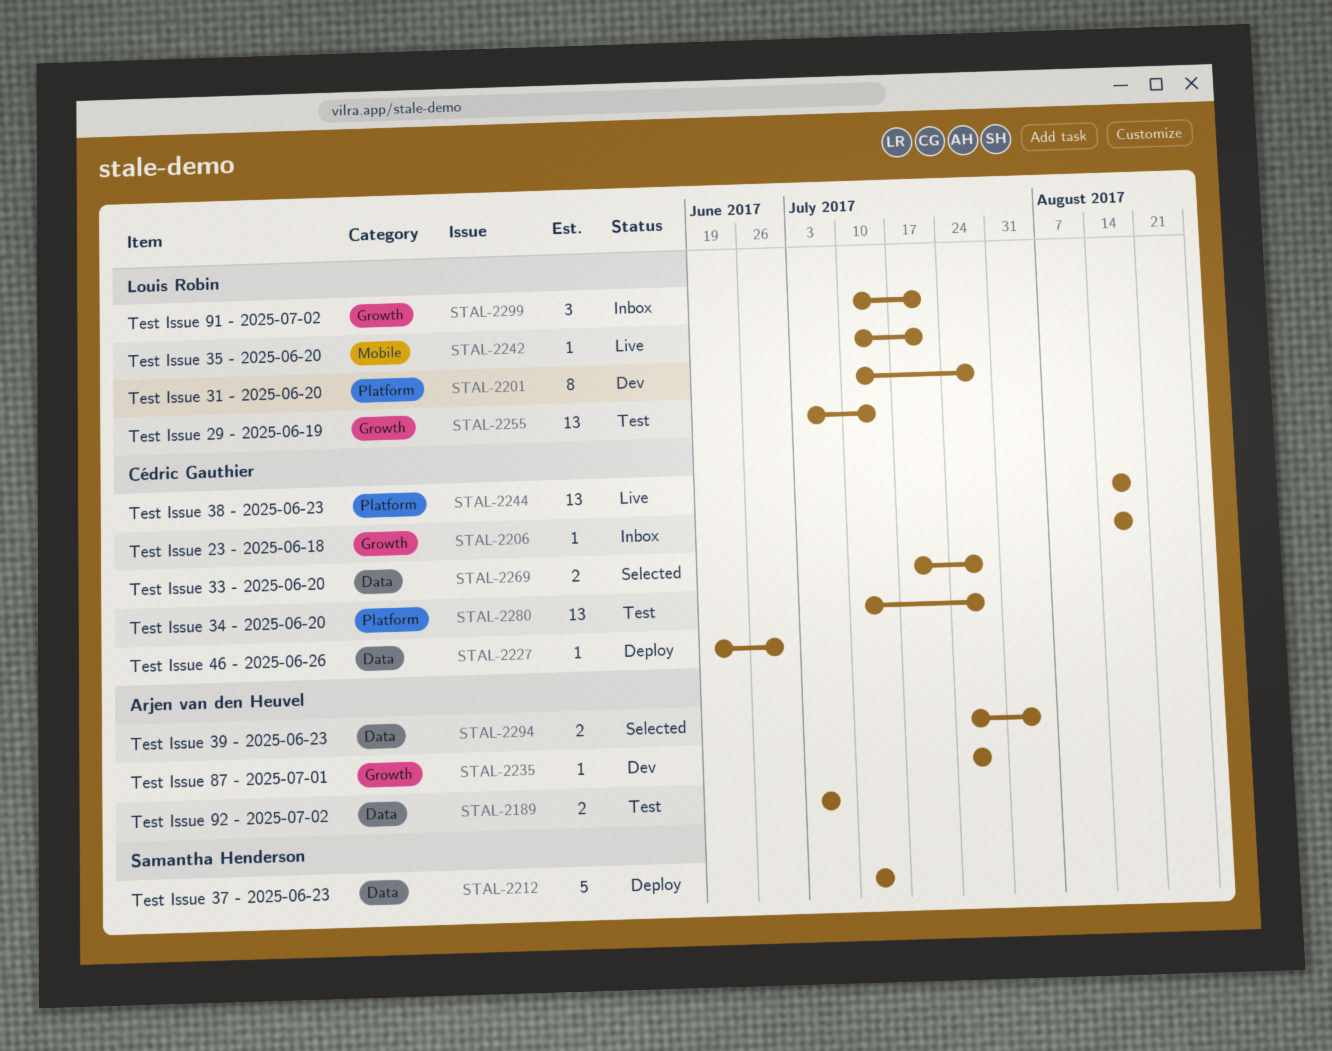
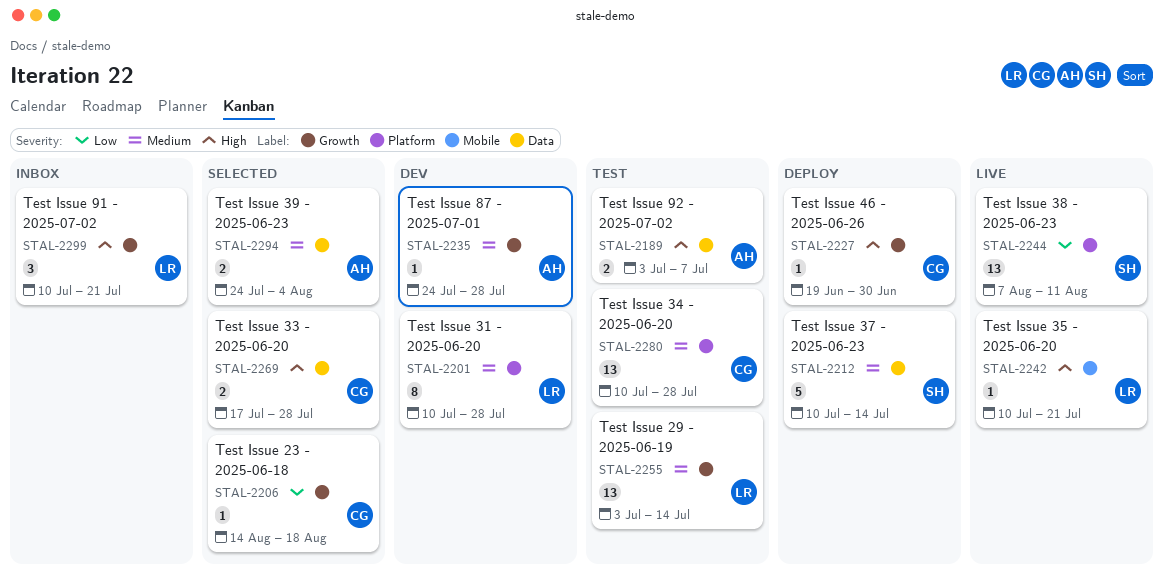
STAL-2206, status: Inbox -> Selected
STAL-2227, label: Data -> Growth
STAL-2244, owner: Cédric Gauthier -> Samantha Henderson
STAL-2244, start: Aug 14 -> Aug 7
STAL-2244, due: Aug 18 -> Aug 11

